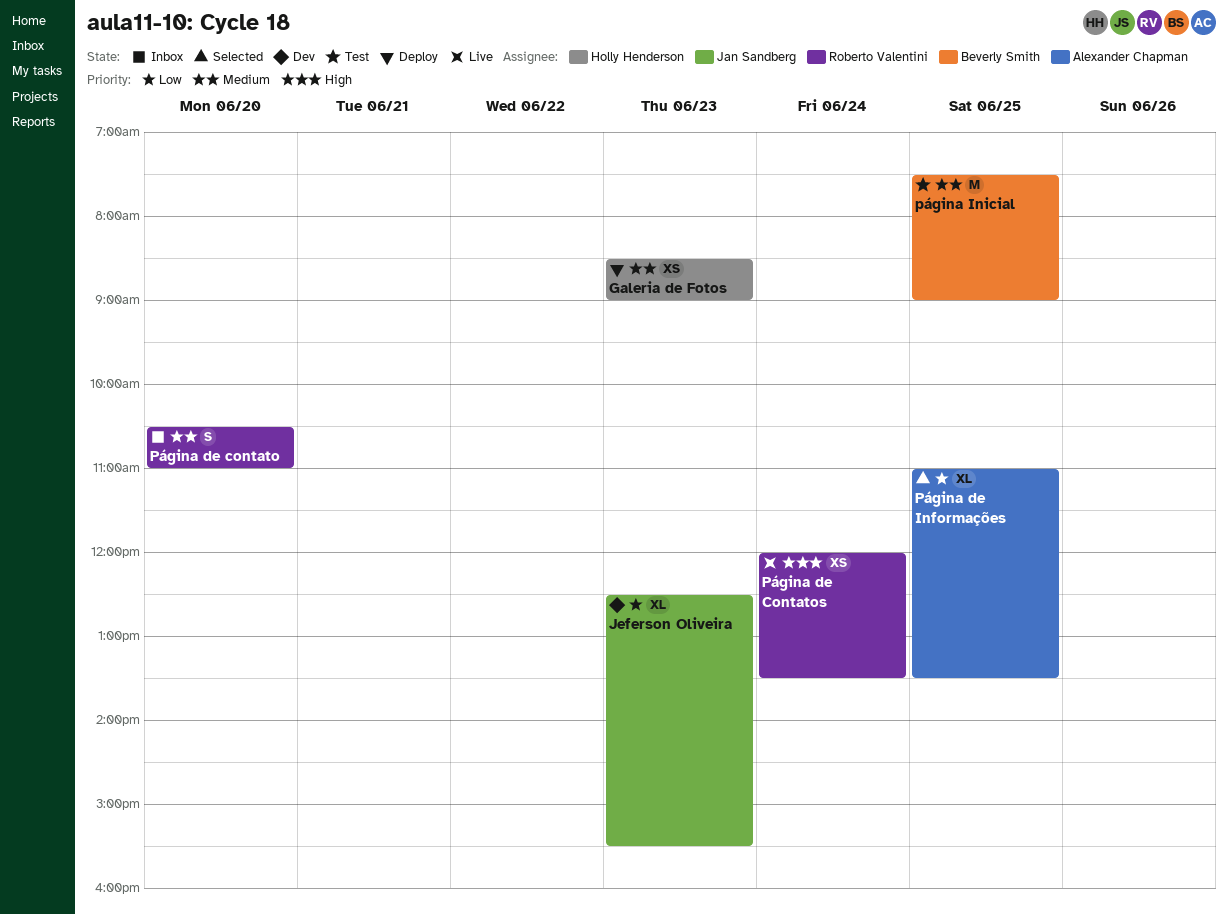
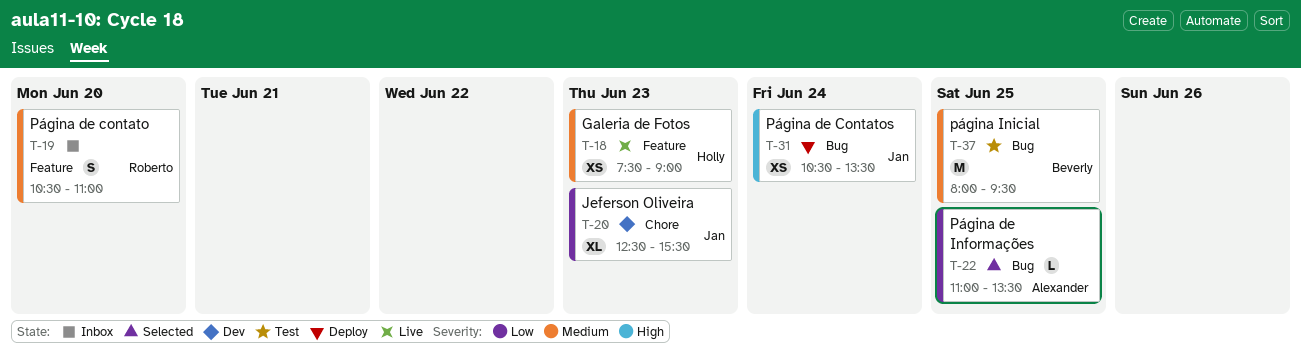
Galeria de Fotos, status: Deploy -> Live
Galeria de Fotos, begins: 08:30 -> 07:30
Página de Contatos, status: Live -> Deploy
Página de Contatos, owner: Roberto Valentini -> Jan Sandberg
Página de Contatos, begins: 12:00 -> 10:30
Página de Informações, estimate: XL -> L
página Inicial, begins: 07:30 -> 08:00
página Inicial, ends: 09:00 -> 09:30

